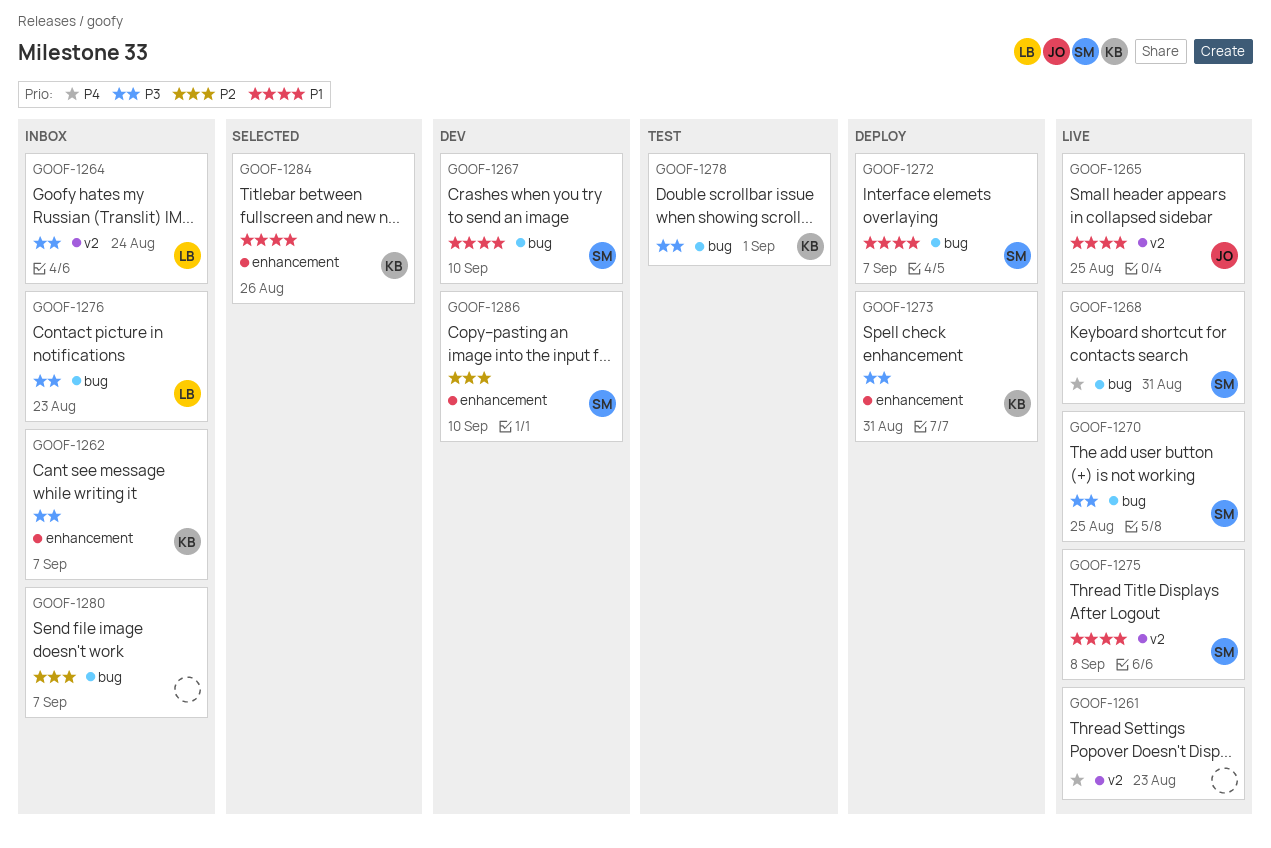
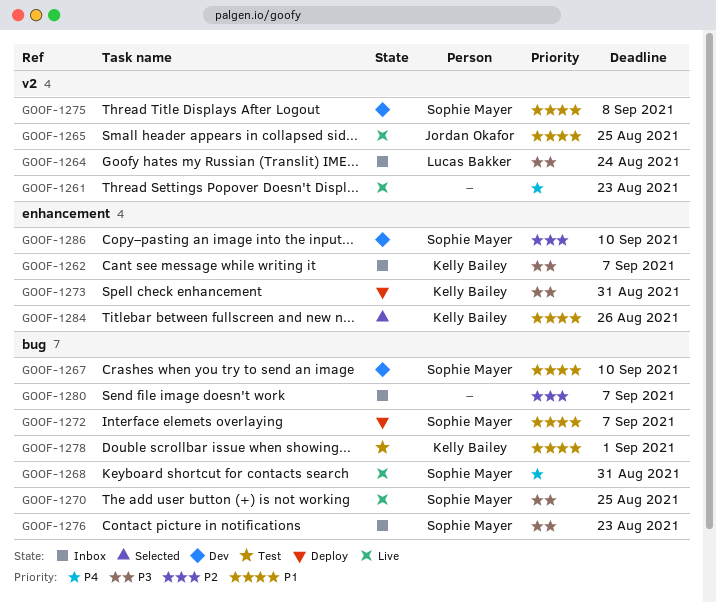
GOOF-1275, status: Live -> Dev
GOOF-1276, owner: Lucas Bakker -> Sophie Mayer
GOOF-1278, priority: P3 -> P1

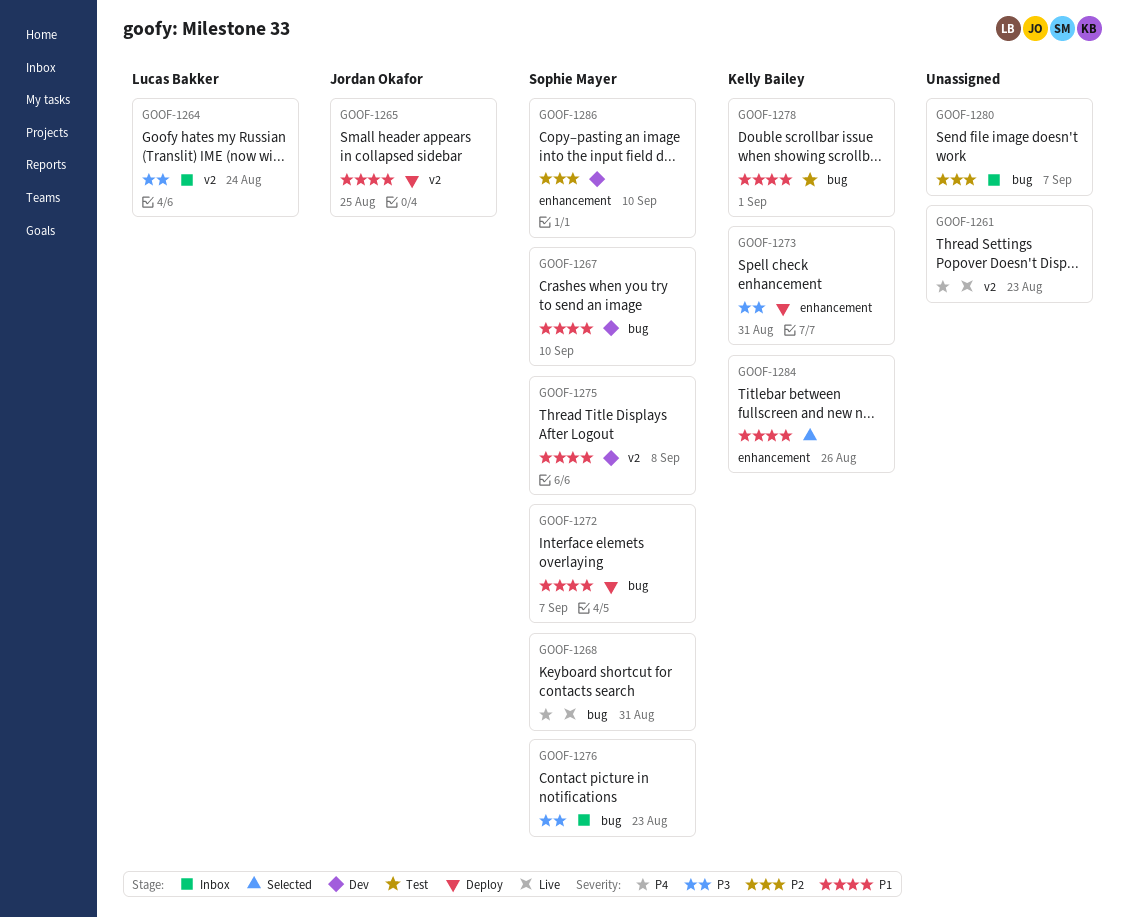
GOOF-1262: present -> none
GOOF-1265, status: Live -> Deploy
GOOF-1270: present -> none

